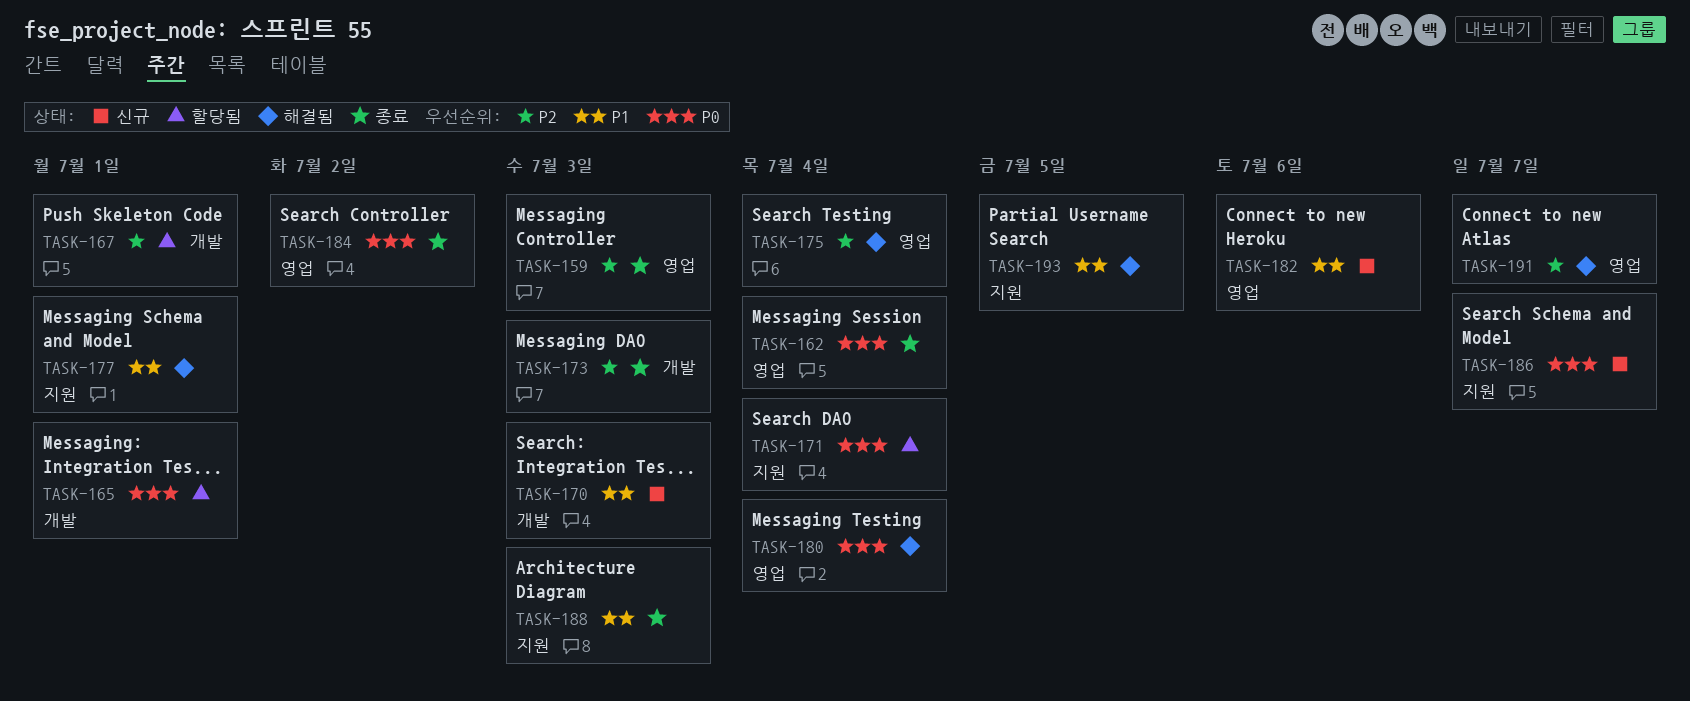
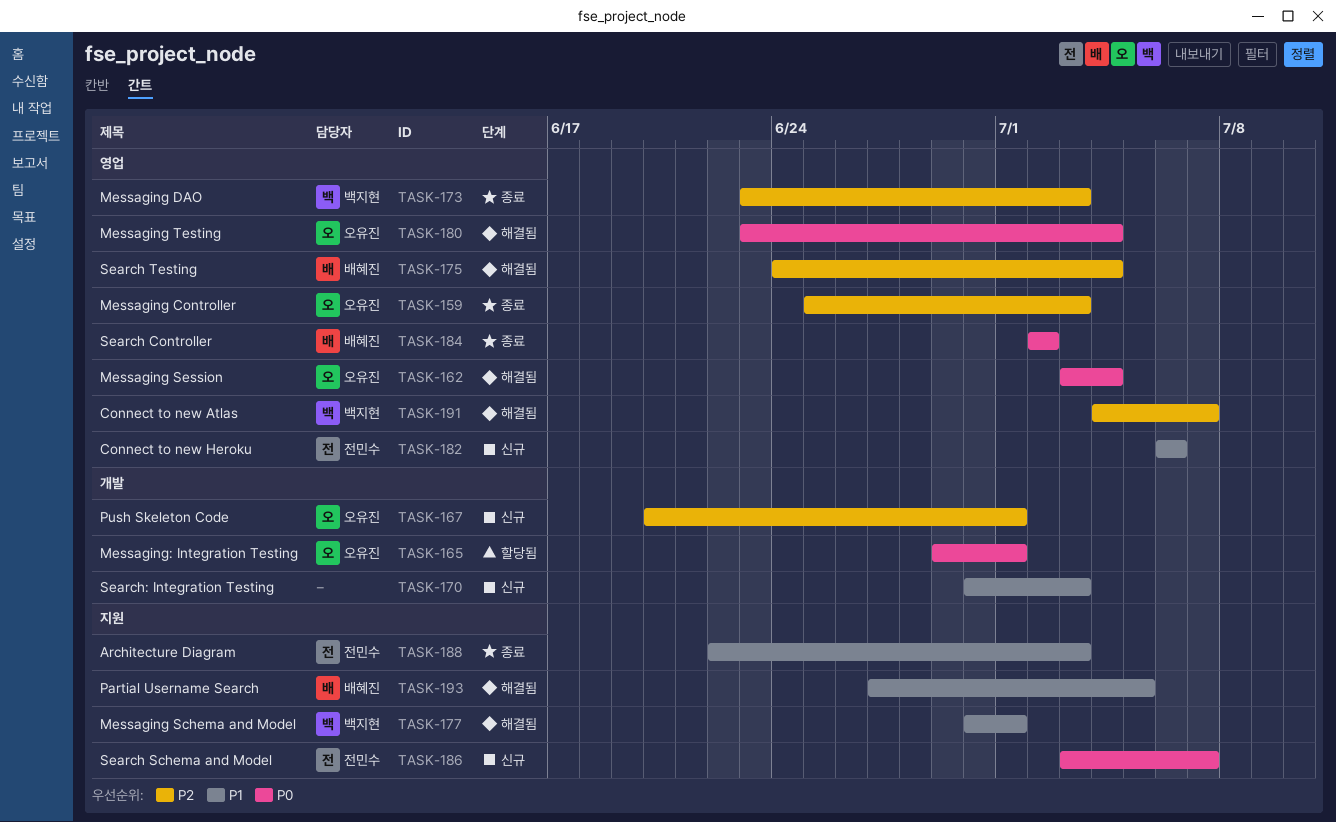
TASK-162, status: 종료 -> 해결됨
TASK-167, status: 할당됨 -> 신규
TASK-171: present -> none
TASK-173, label: 개발 -> 영업

